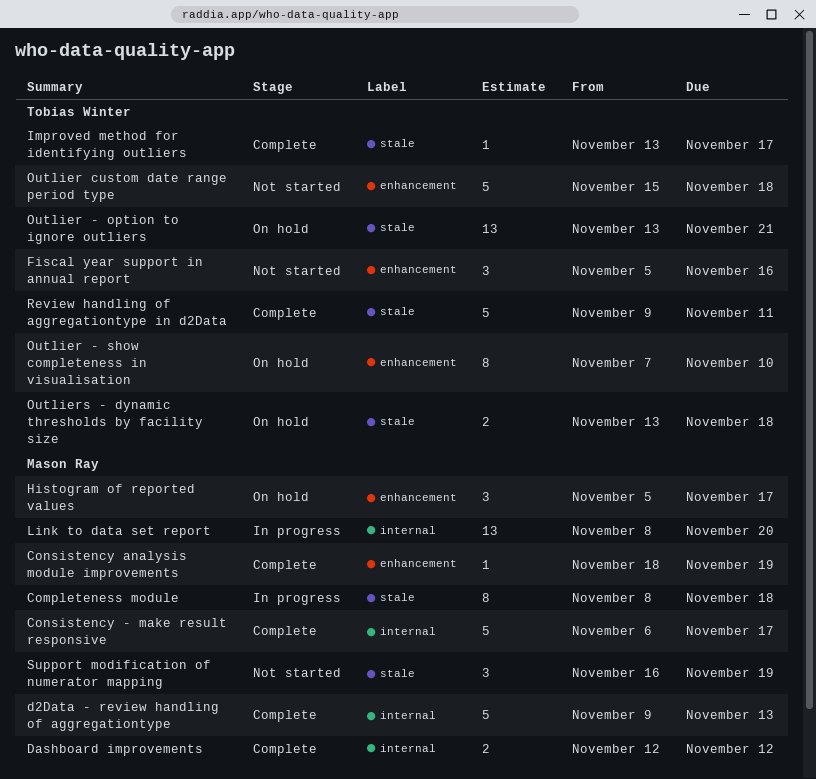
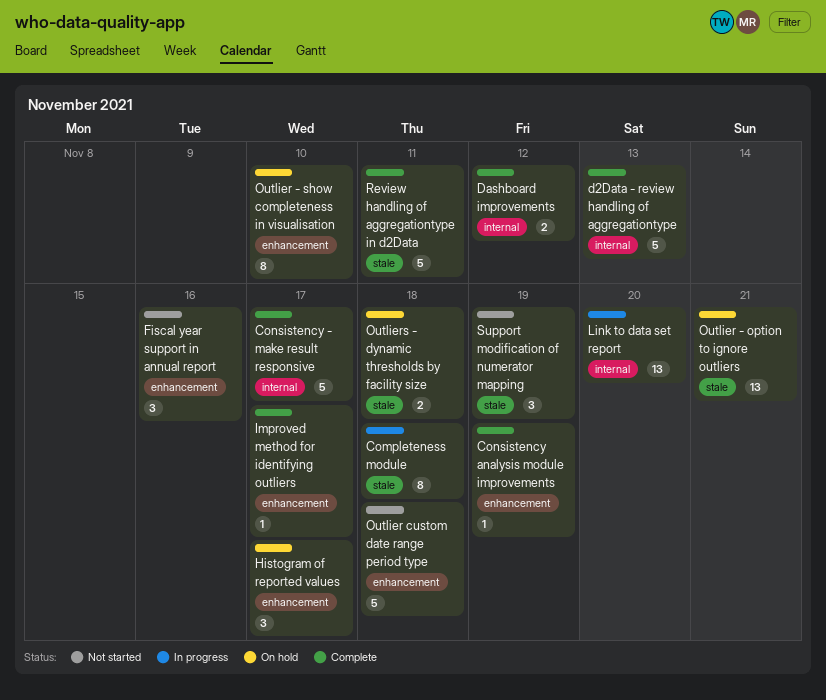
Improved method for identifying outliers, label: stale -> enhancement

